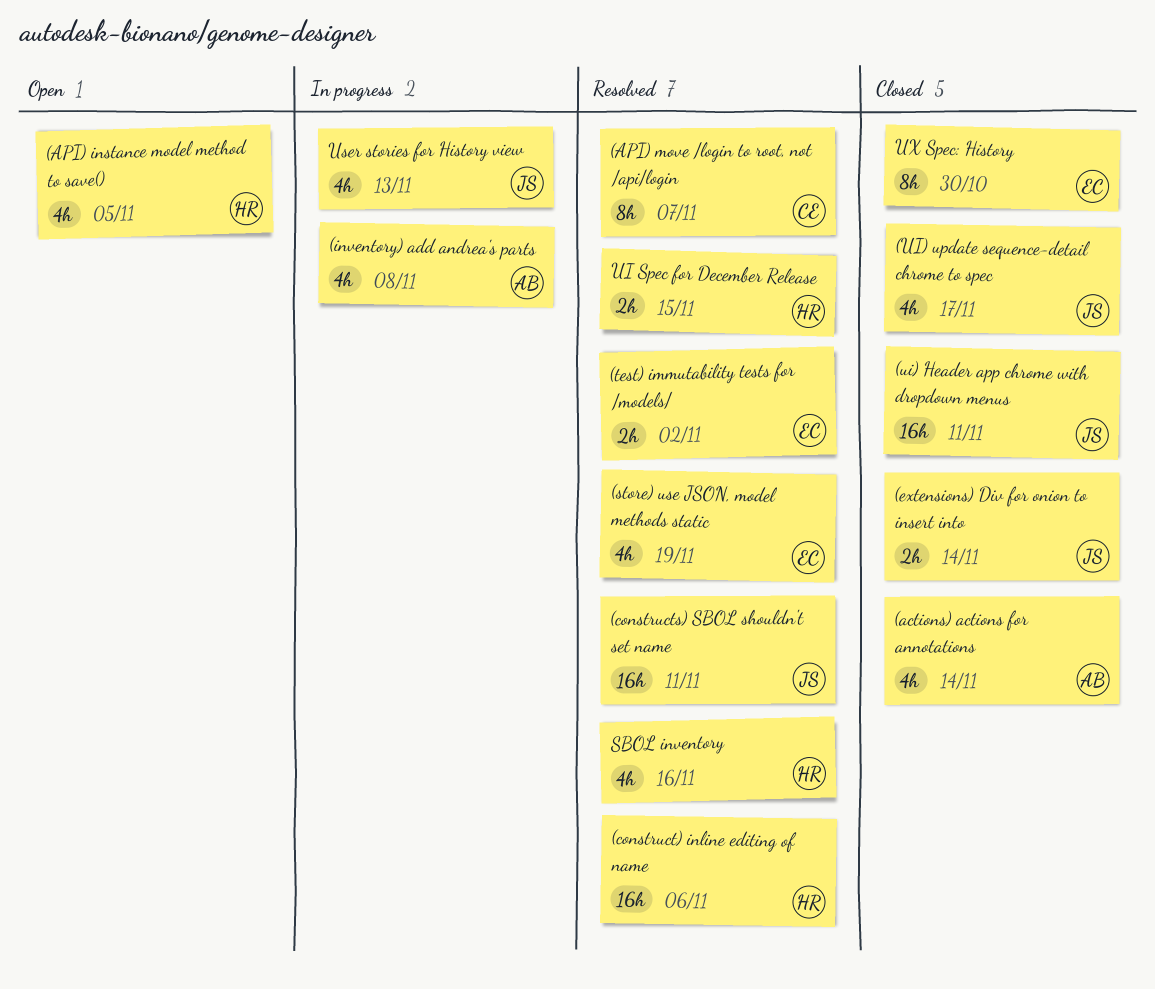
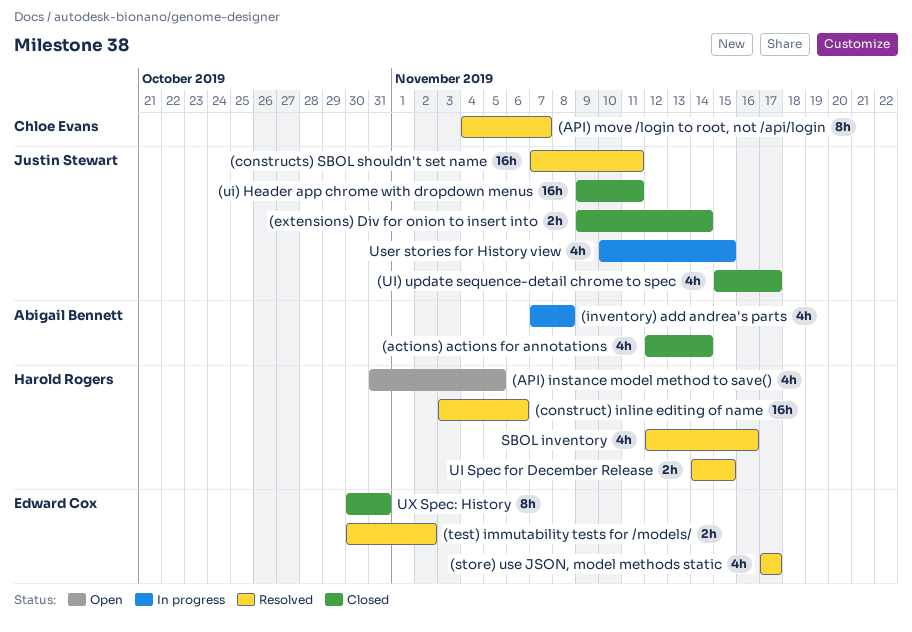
(store) use JSON, model methods static, due: Nov 19 -> Nov 17
User stories for History view, due: Nov 13 -> Nov 15
UX Spec: History, due: Oct 30 -> Oct 31

